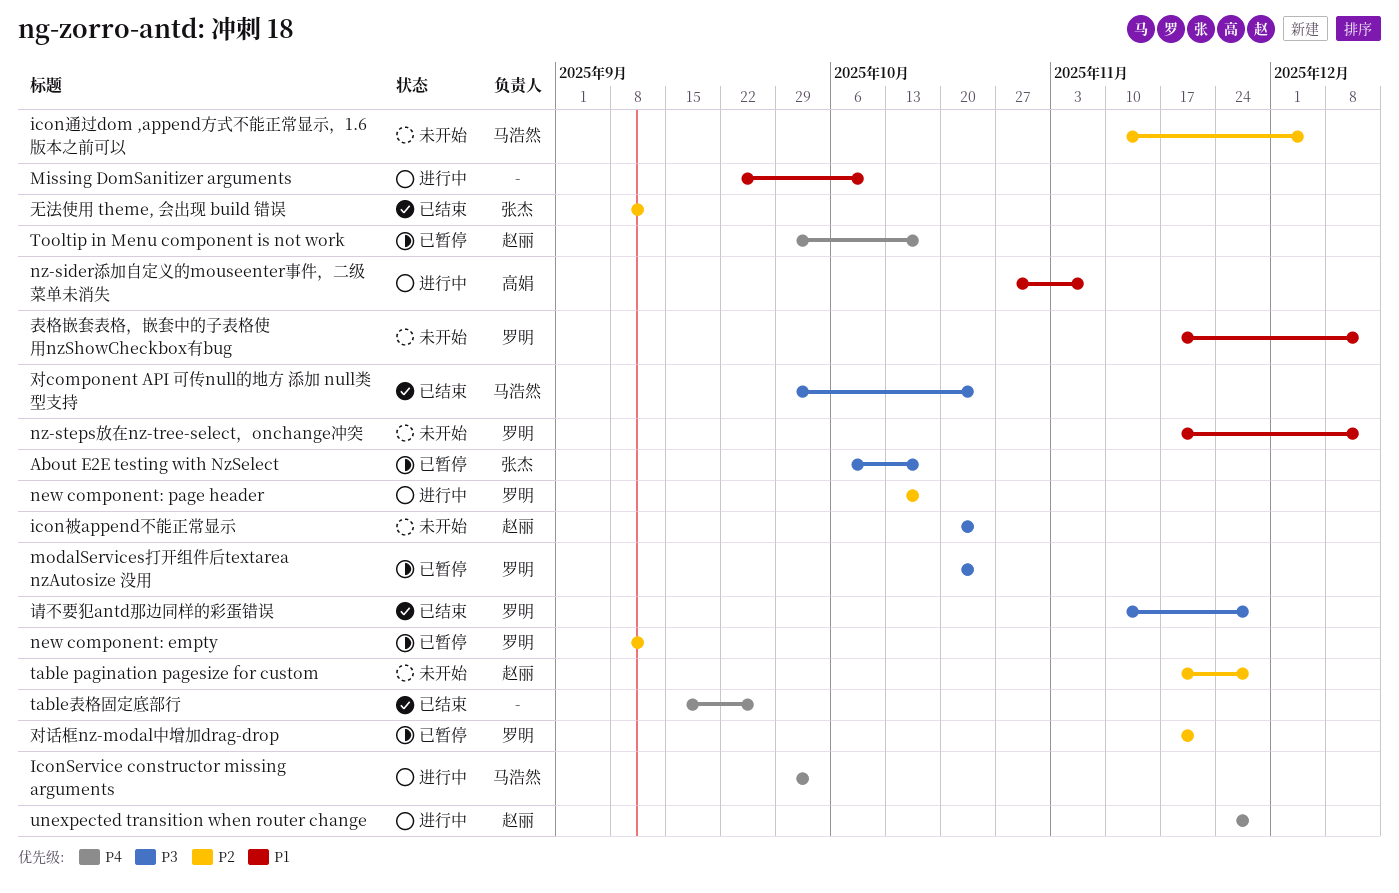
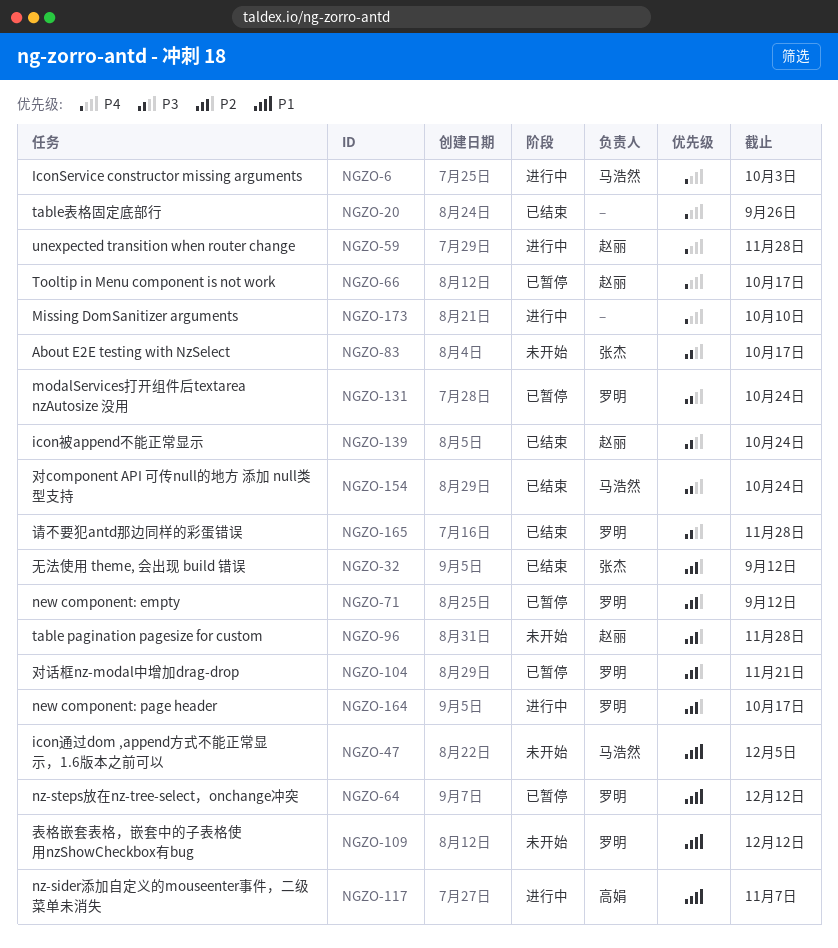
About E2E testing with NzSelect, status: 已暂停 -> 未开始
icon被append不能正常显示, status: 未开始 -> 已结束
icon通过dom ,append方式不能正常显示，1.6版本之前可以, priority: P2 -> P1
Missing DomSanitizer arguments, priority: P1 -> P4
nz-steps放在nz-tree-select，onchange冲突, status: 未开始 -> 已暂停

